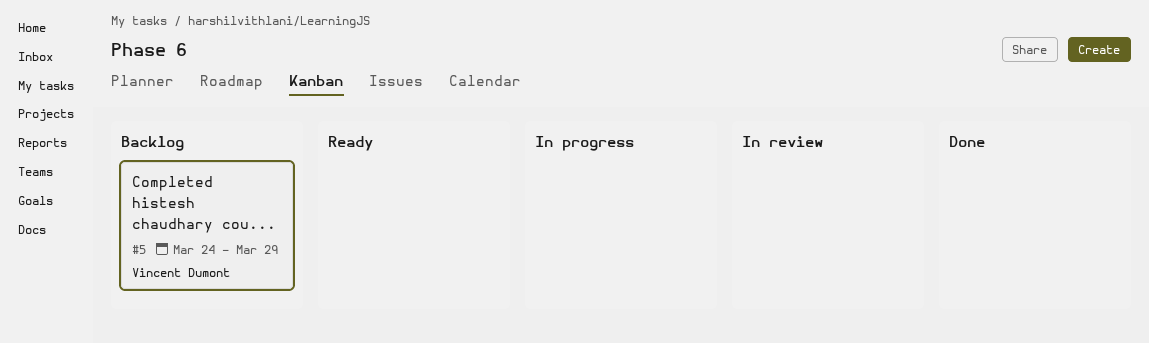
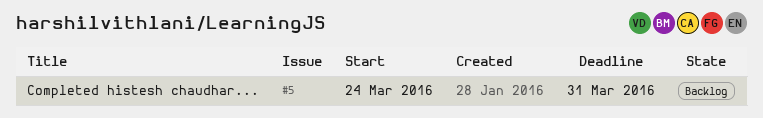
#5, due: Mar 29 -> Mar 31

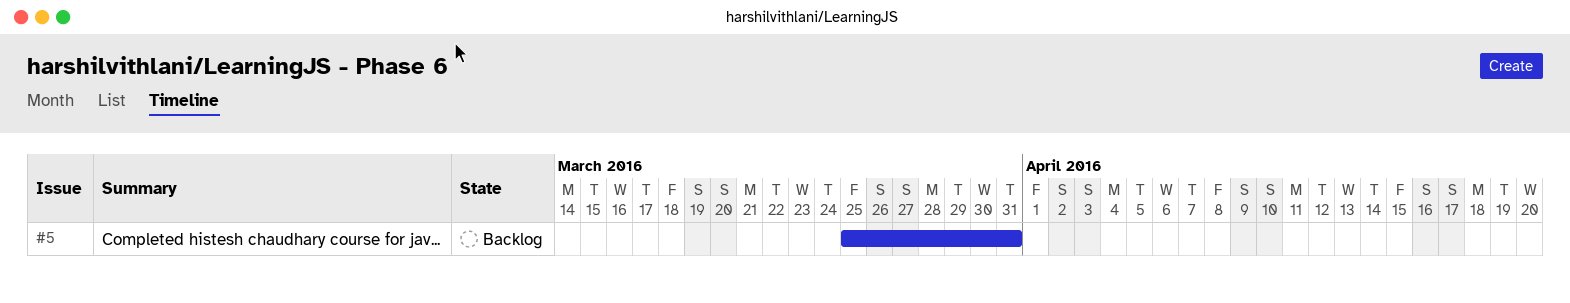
#5, start: Mar 24 -> Mar 25

